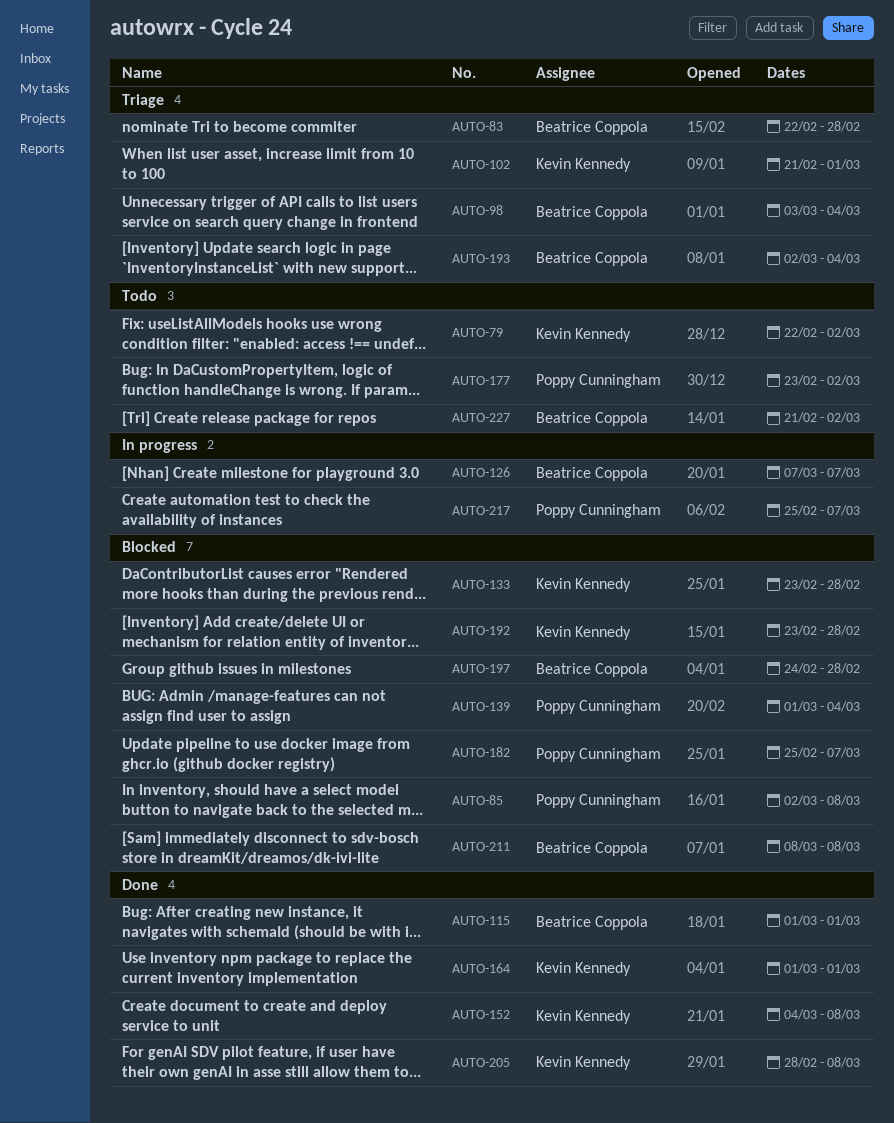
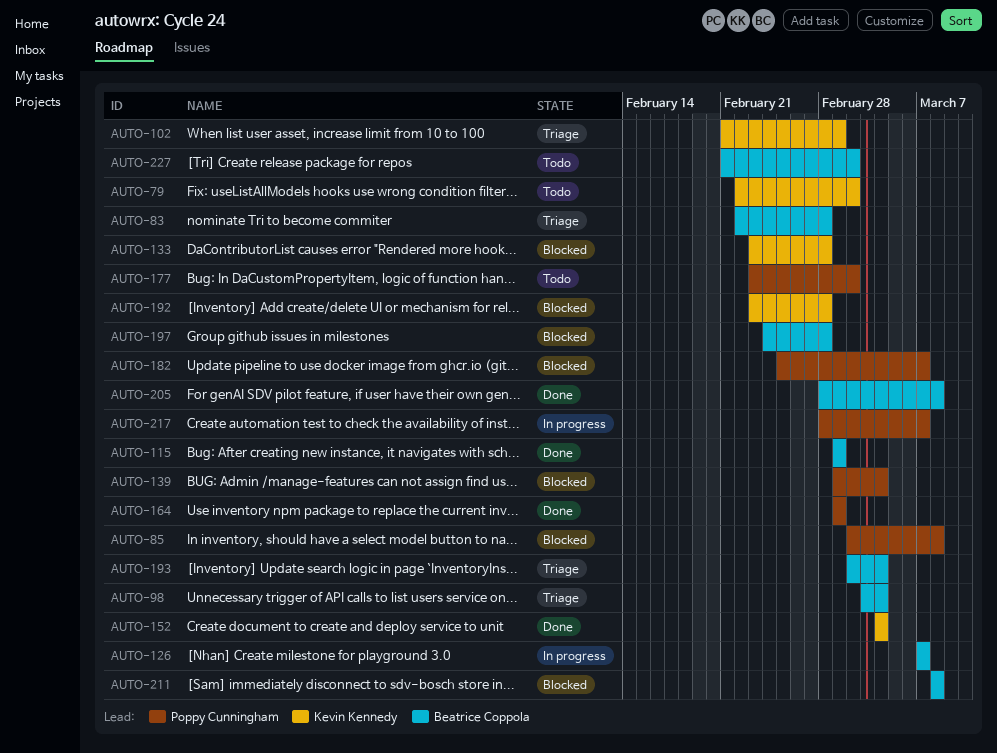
AUTO-152, due: Mar 8 -> Mar 4
AUTO-164, owner: Kevin Kennedy -> Poppy Cunningham
AUTO-205, owner: Kevin Kennedy -> Beatrice Coppola
AUTO-217, start: Feb 25 -> Feb 28

